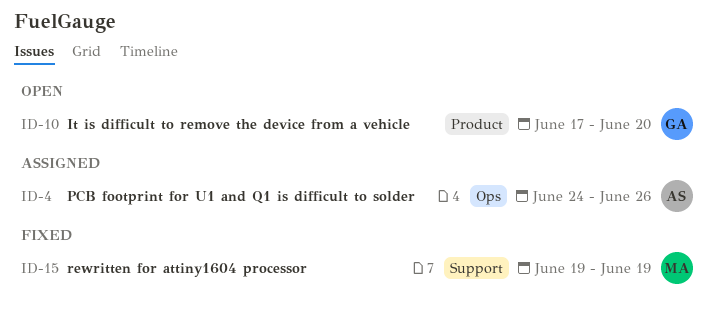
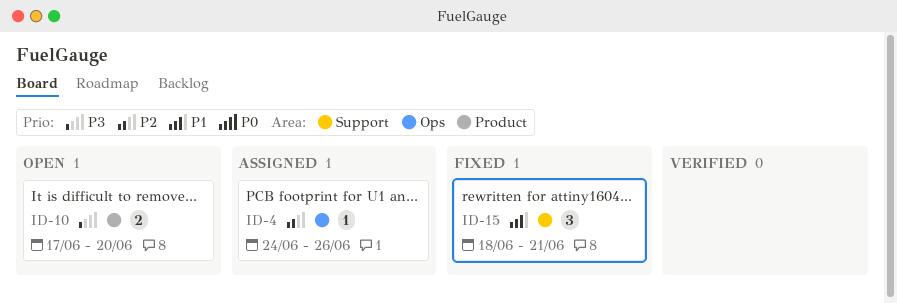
ID-15, start: Jun 19 -> Jun 18
ID-15, due: Jun 19 -> Jun 21

